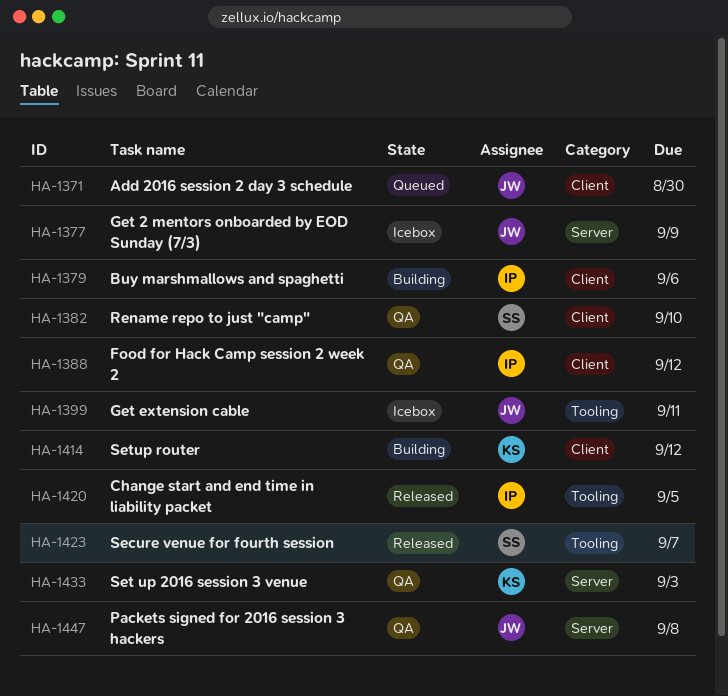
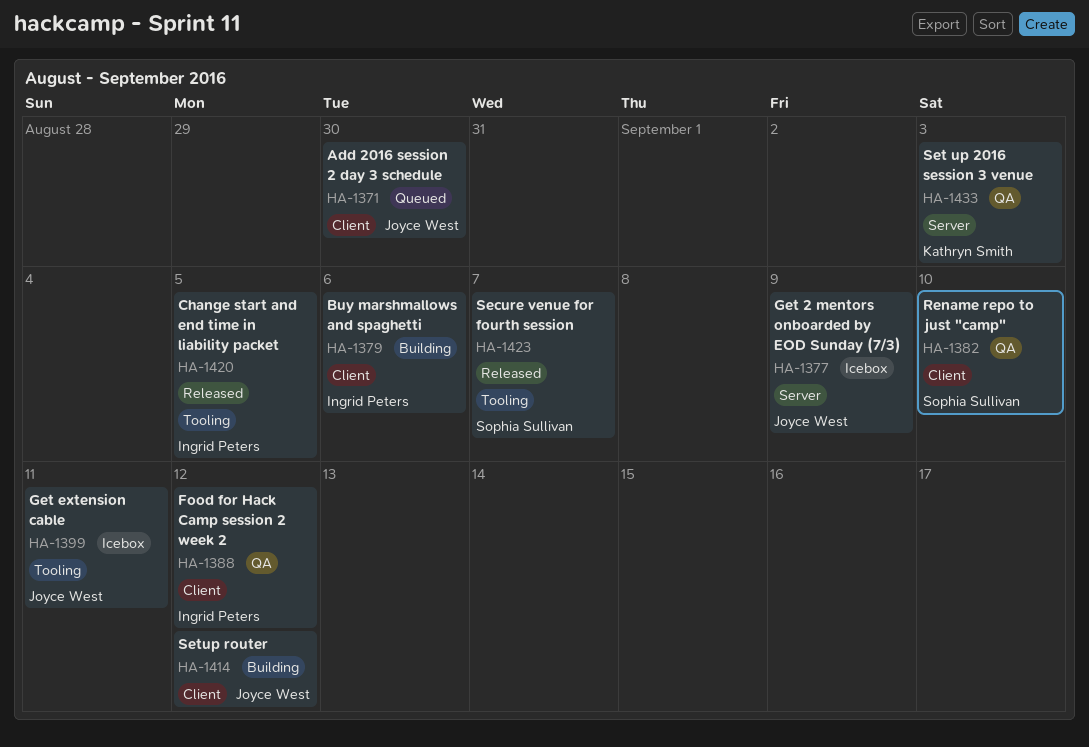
HA-1414, owner: Kathryn Smith -> Joyce West
HA-1447: present -> none

